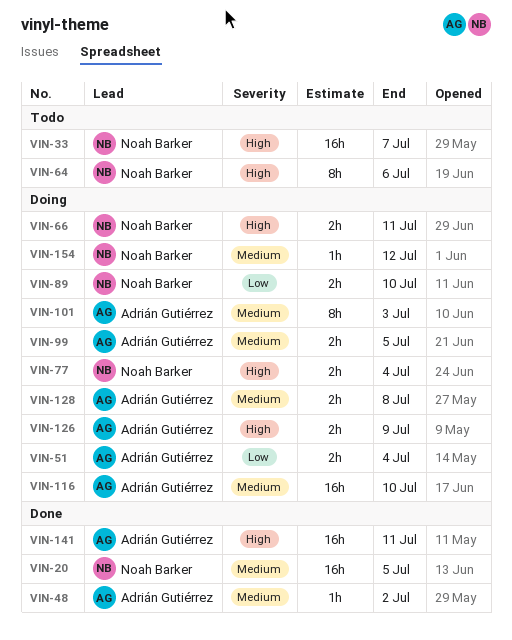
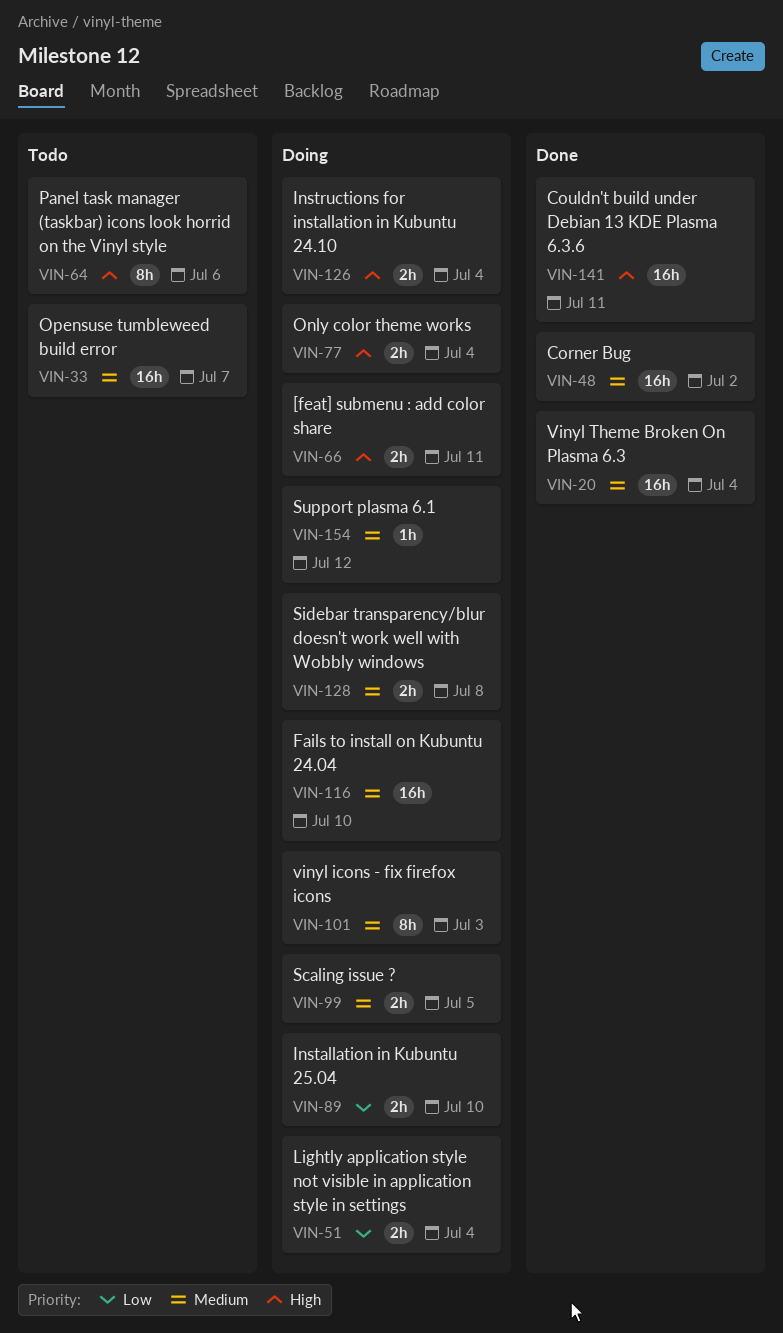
VIN-20, due: Jul 5 -> Jul 4
VIN-33, priority: High -> Medium
VIN-48, estimate: 1h -> 16h
VIN-126, due: Jul 9 -> Jul 4

